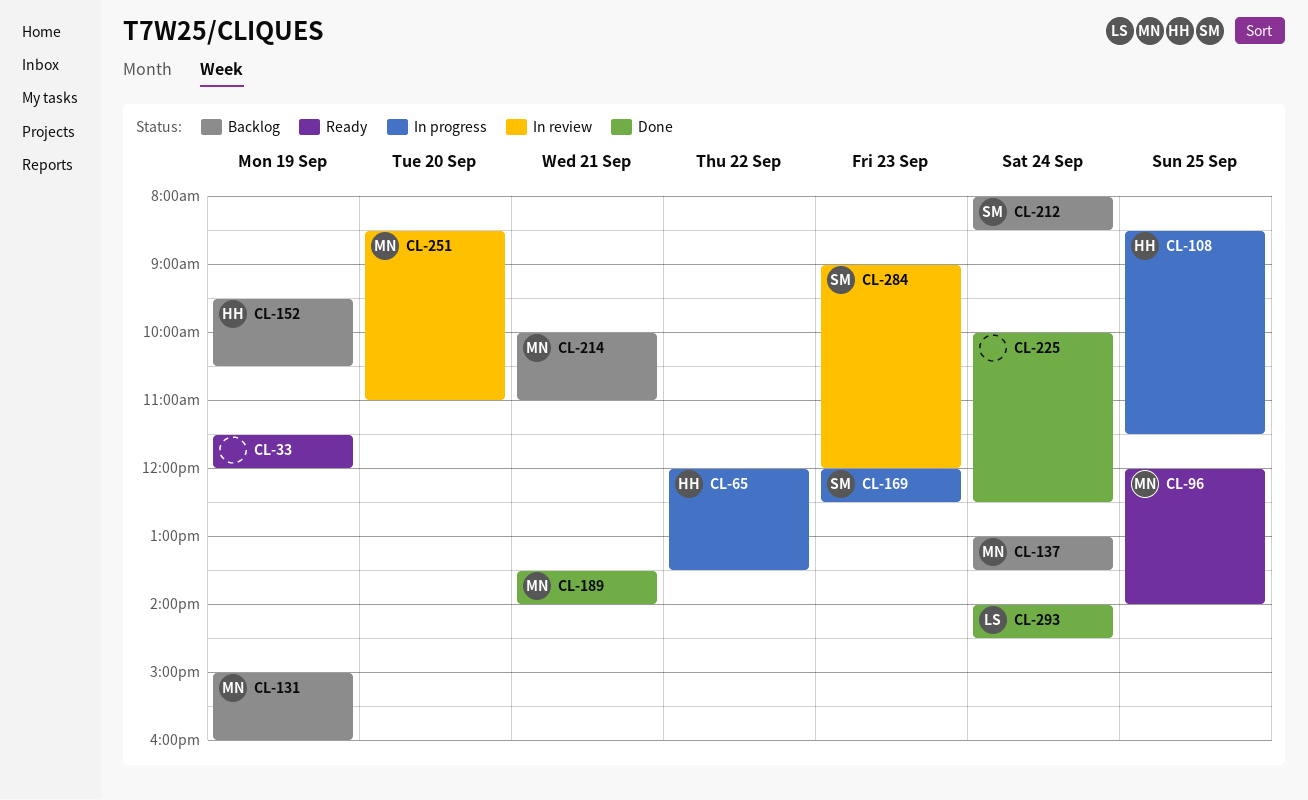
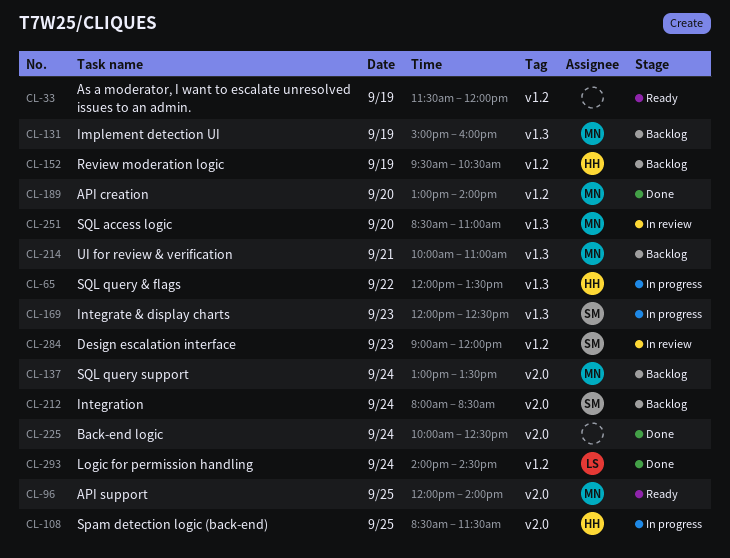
CL-189, day: Sep 21 -> Sep 20
CL-189, begins: 13:30 -> 13:00

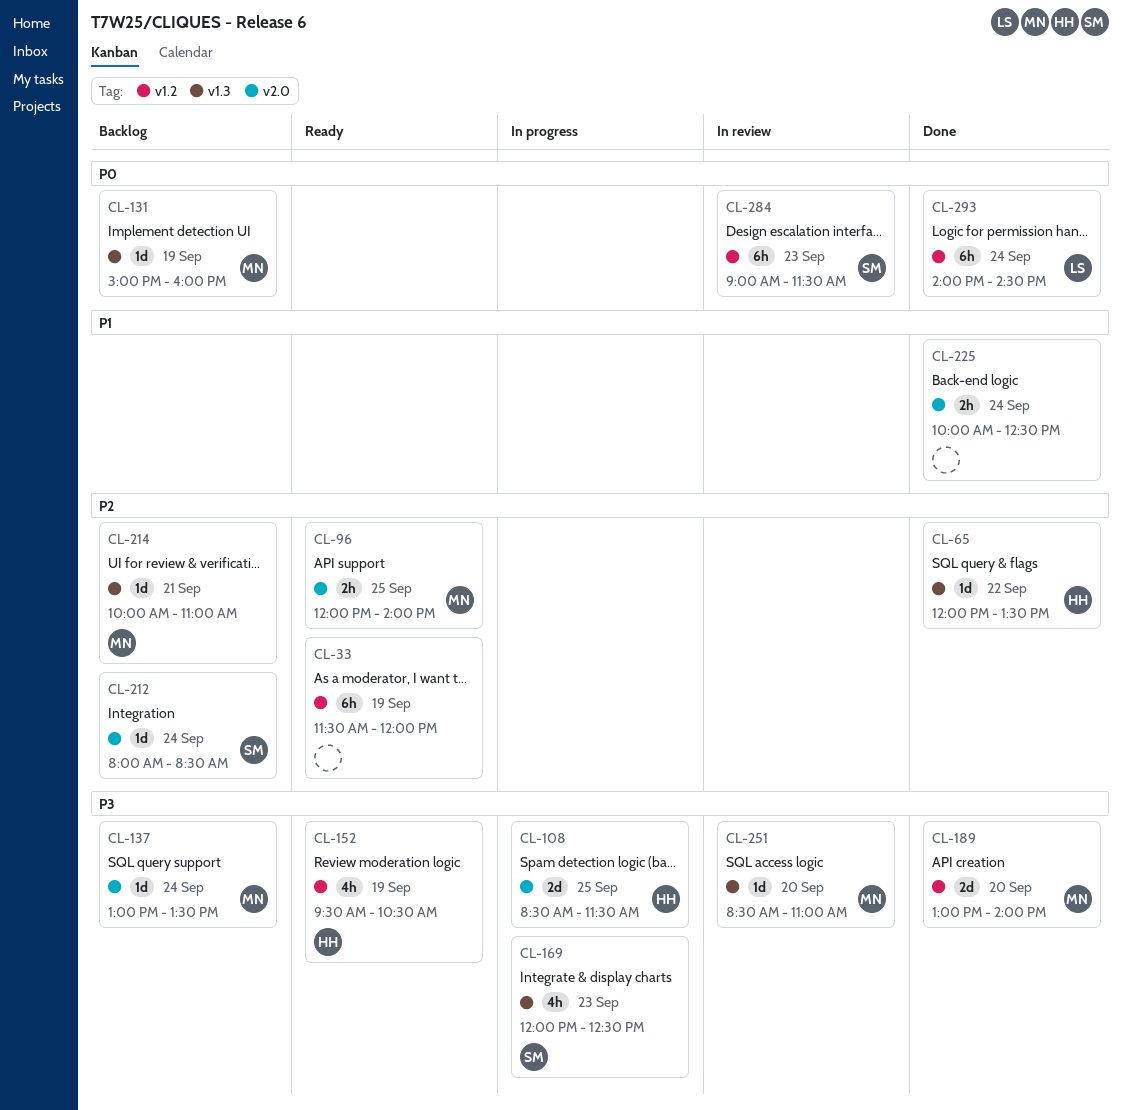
CL-65, status: In progress -> Done
CL-152, status: Backlog -> Ready
CL-284, ends: 12:00 -> 11:30

